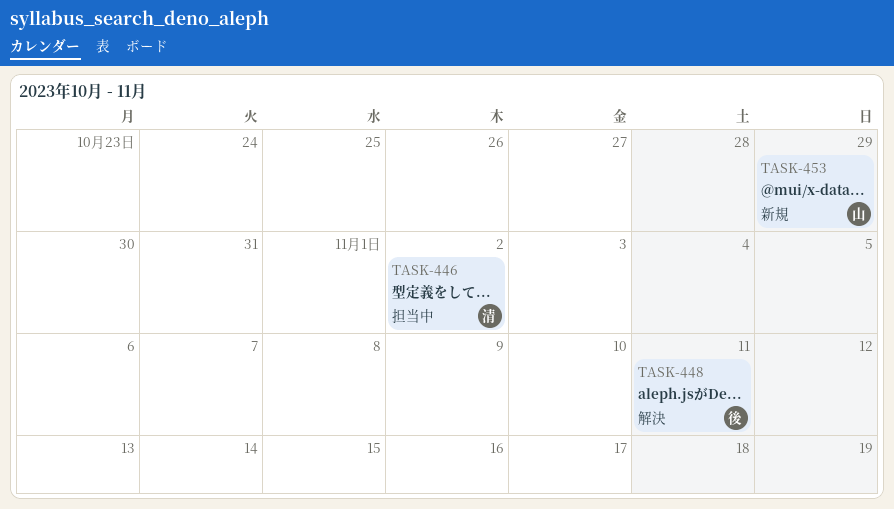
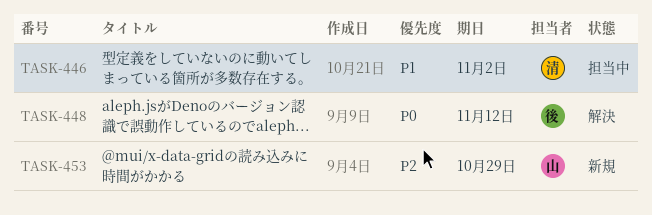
TASK-448, due: Nov 11 -> Nov 12

